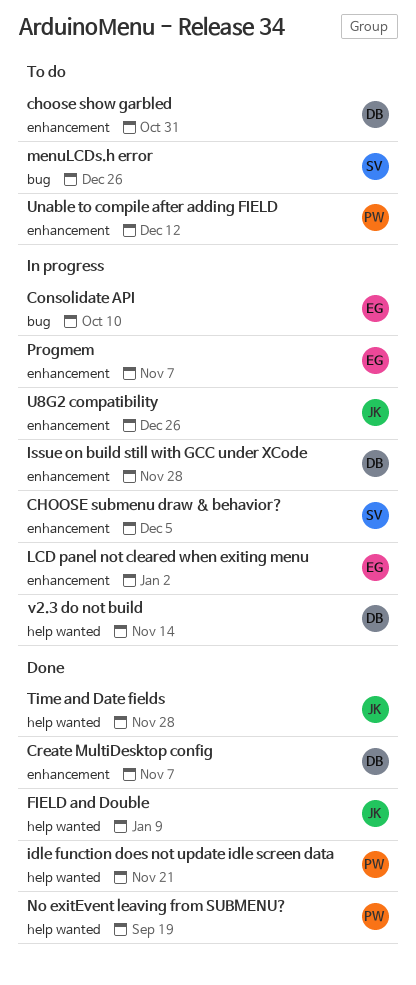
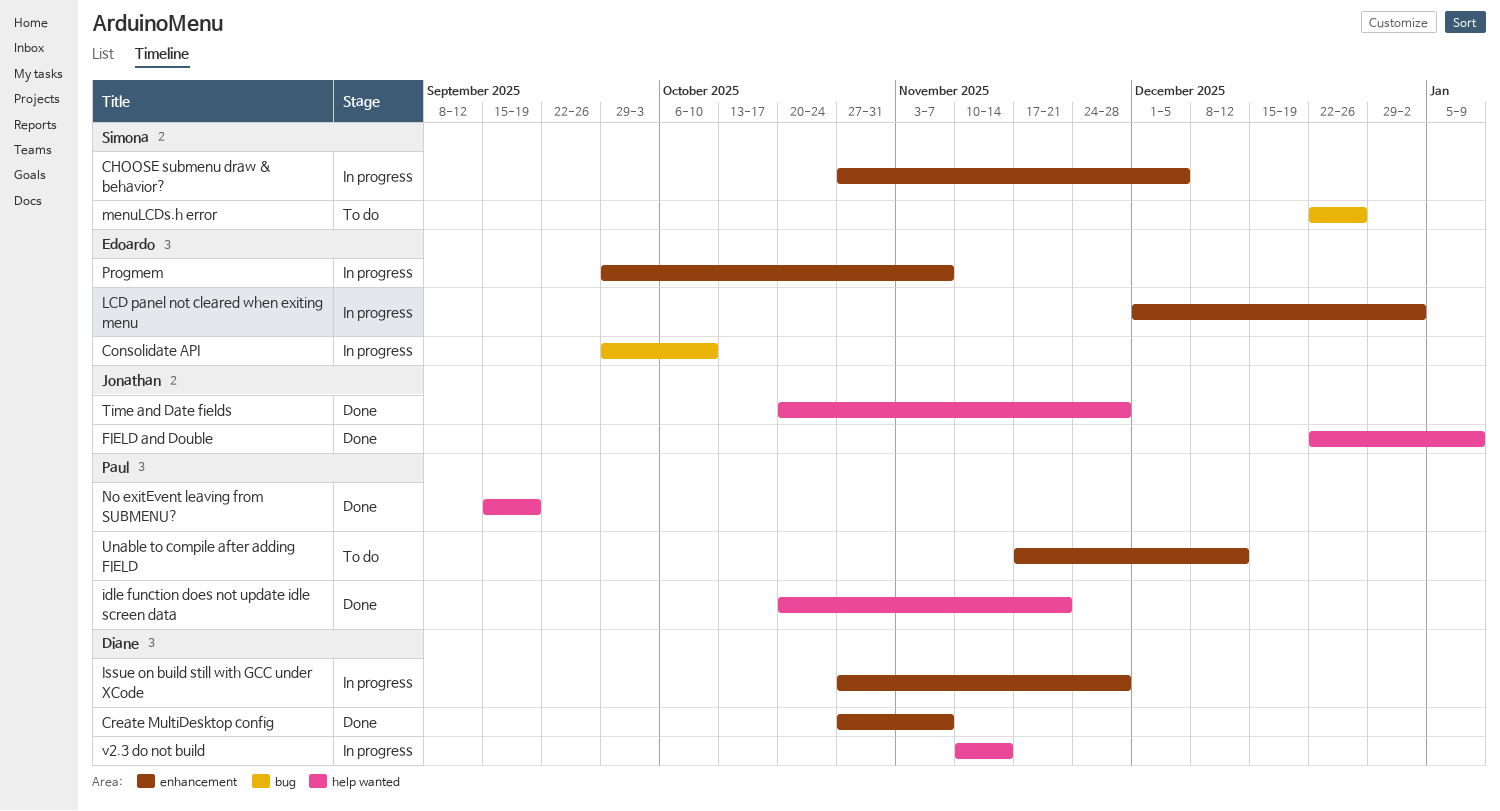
choose show garbled: present -> none
U8G2 compatibility: present -> none

